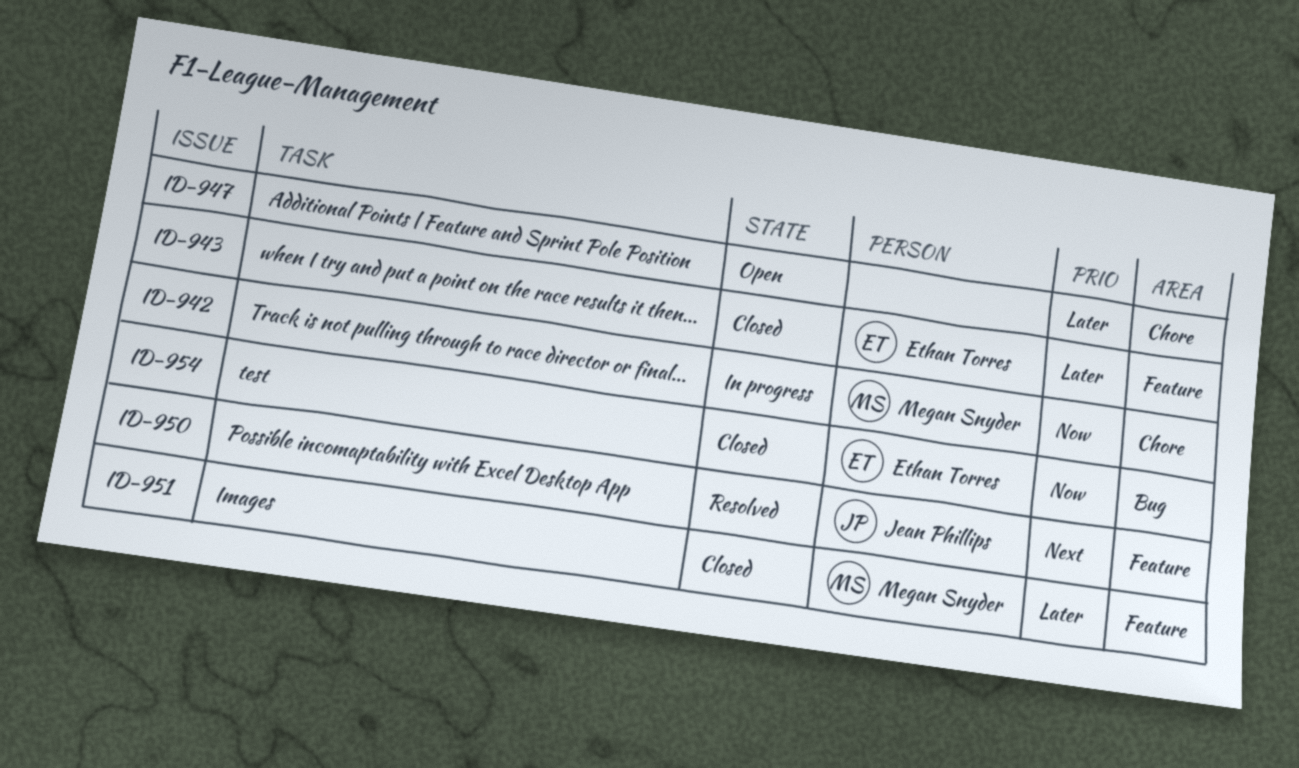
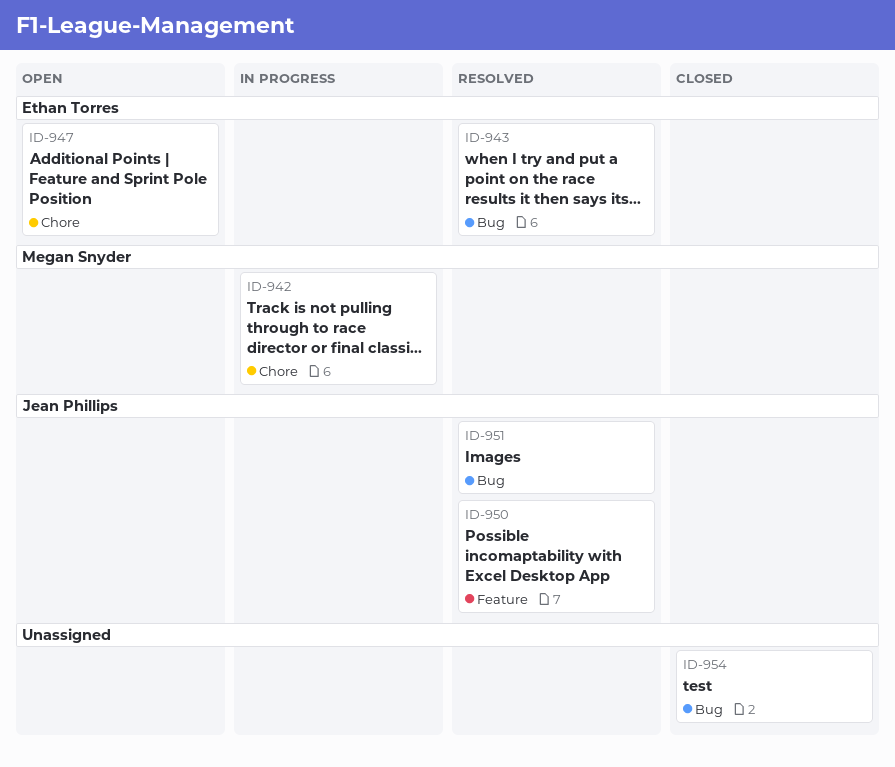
ID-943, status: Closed -> Resolved
ID-943, label: Feature -> Bug
ID-947, owner: none -> Ethan Torres
ID-951, status: Closed -> Resolved
ID-951, owner: Megan Snyder -> Jean Phillips
ID-951, label: Feature -> Bug
ID-954, owner: Ethan Torres -> none

